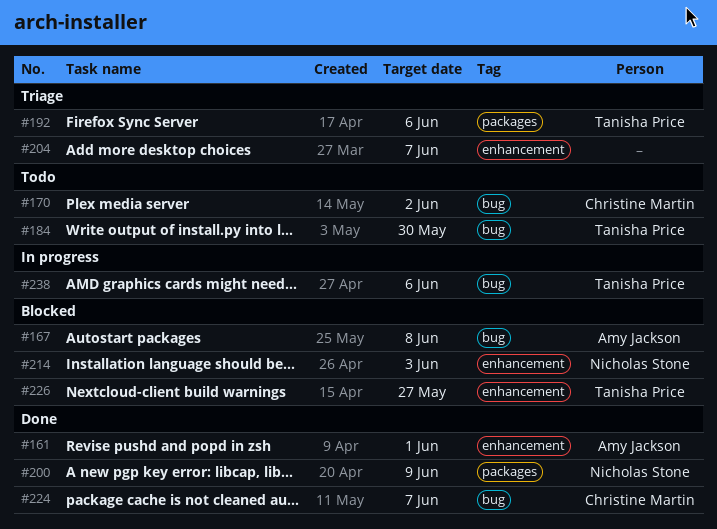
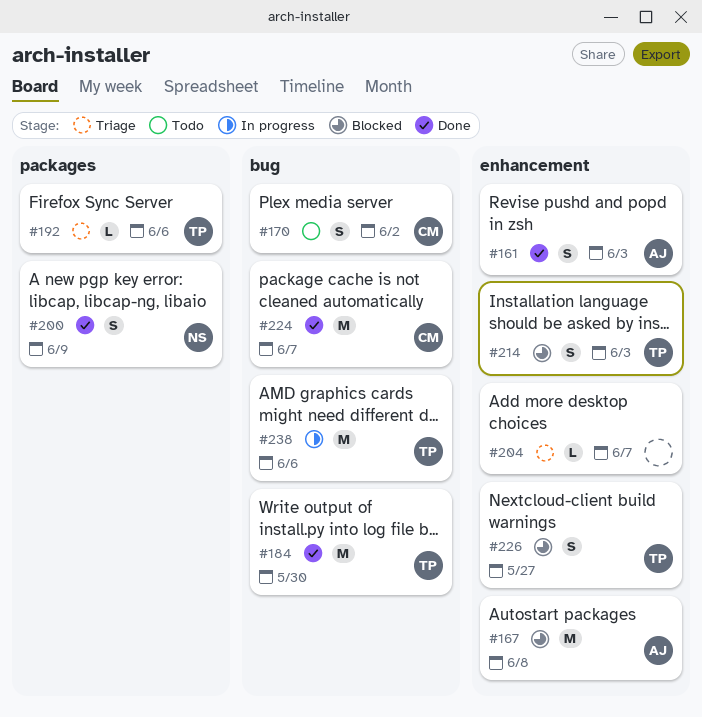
#161, due: Jun 1 -> Jun 3
#167, label: bug -> enhancement
#184, status: Todo -> Done
#214, owner: Nicholas Stone -> Tanisha Price

